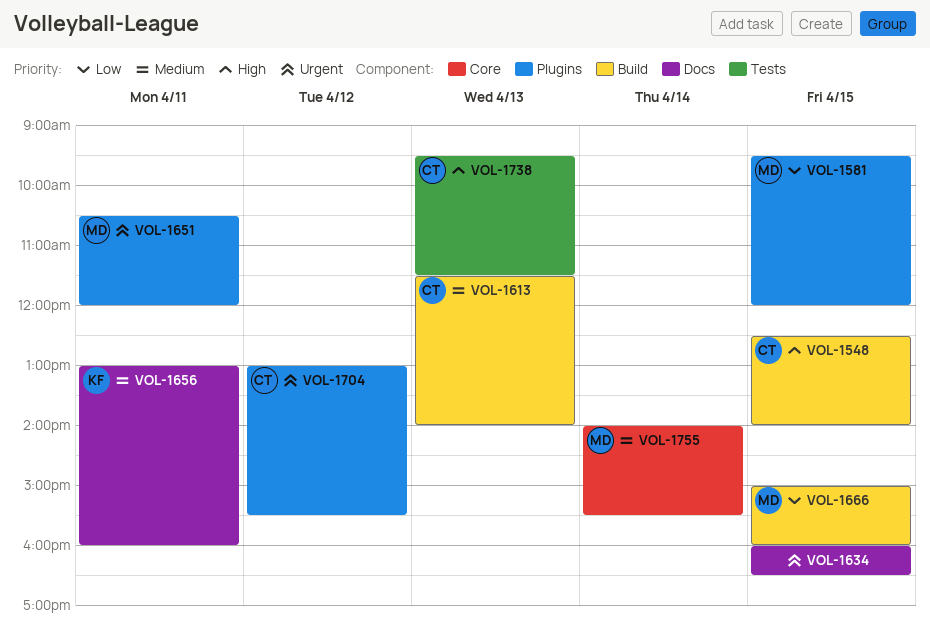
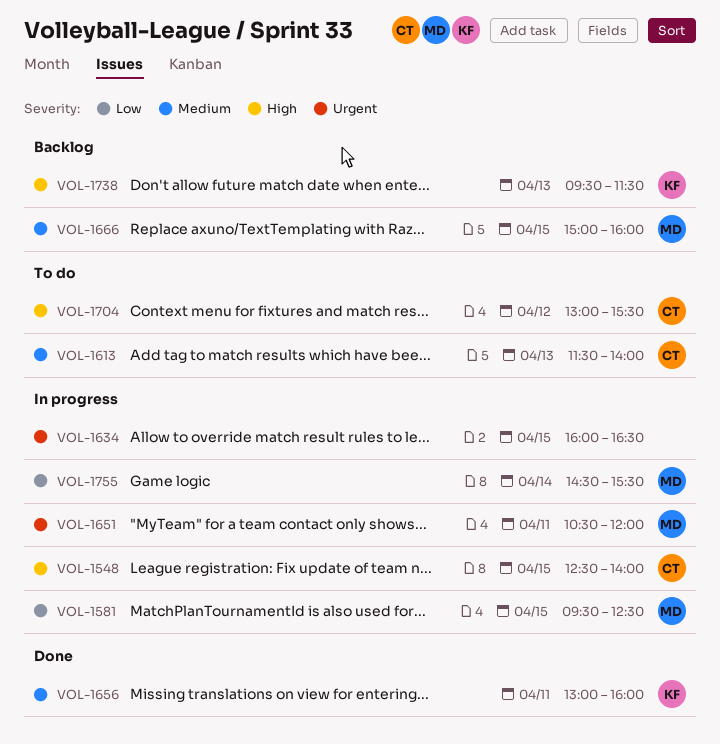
VOL-1581, ends: 12:00 -> 12:30
VOL-1666, priority: Low -> Medium
VOL-1704, priority: Urgent -> High
VOL-1738, owner: CT -> KF
VOL-1755, priority: Medium -> Low
VOL-1755, begins: 14:00 -> 14:30

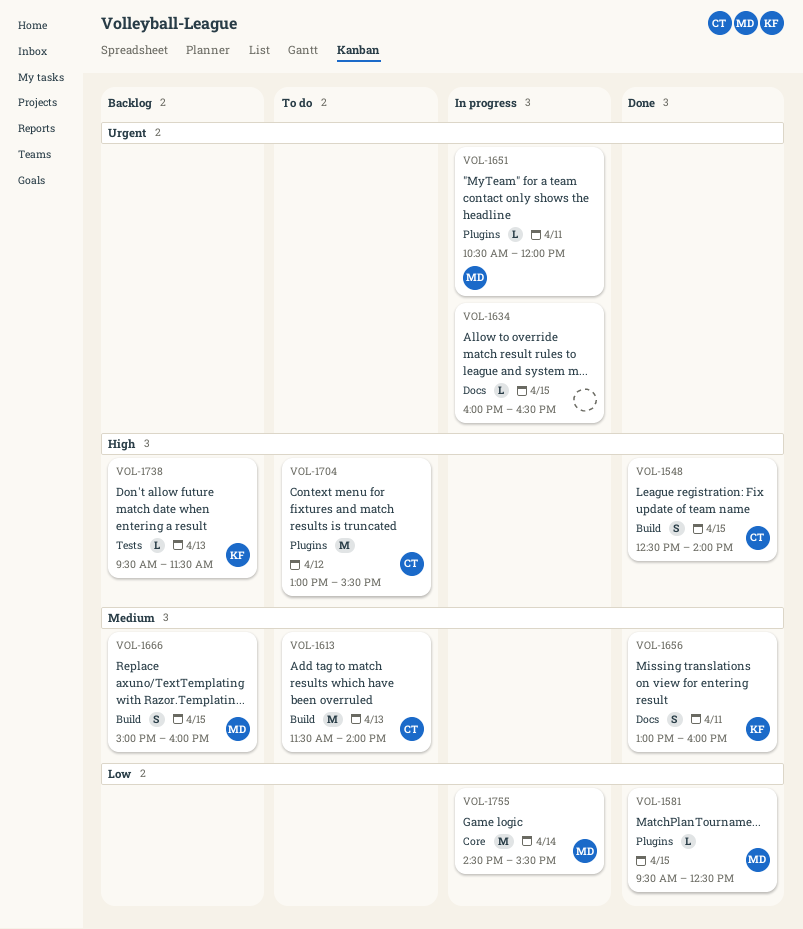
VOL-1548, status: In progress -> Done
VOL-1581, status: In progress -> Done

